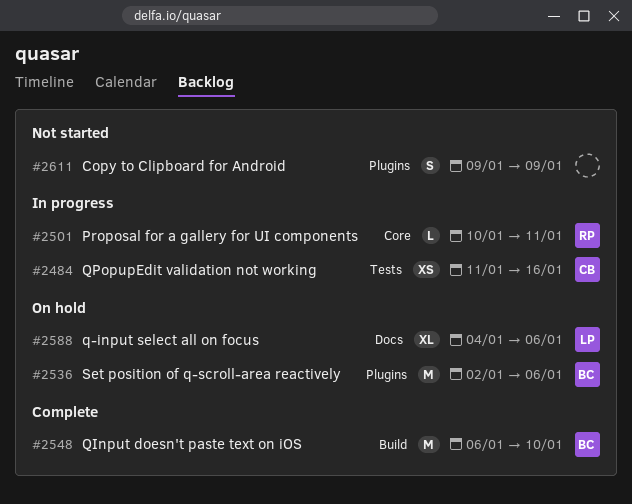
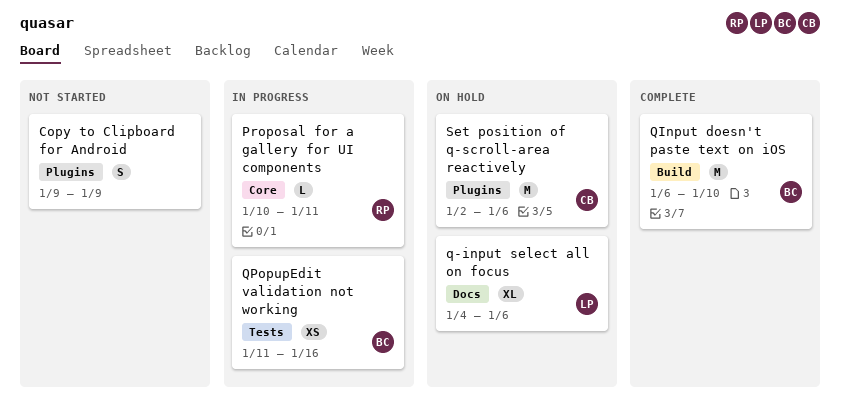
QPopupEdit validation not working, owner: CB -> BC
Set position of q-scroll-area reactively, owner: BC -> CB

